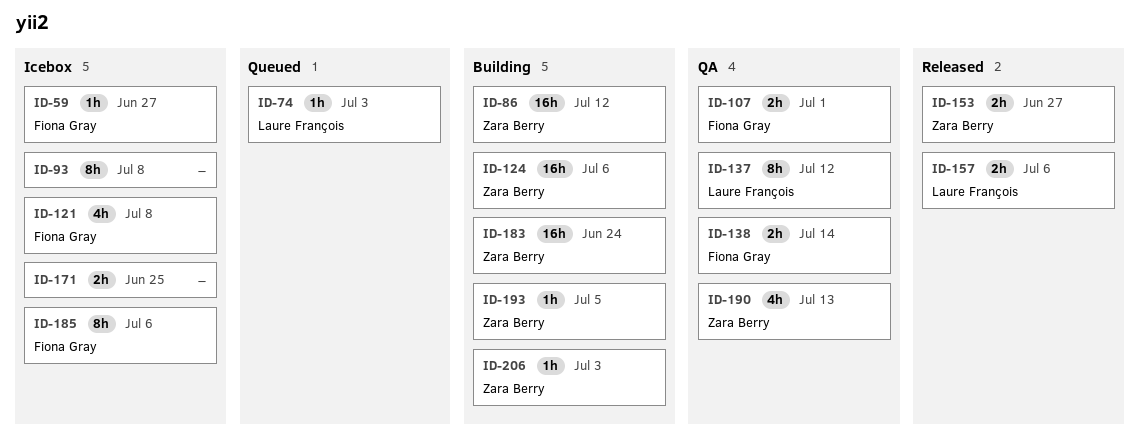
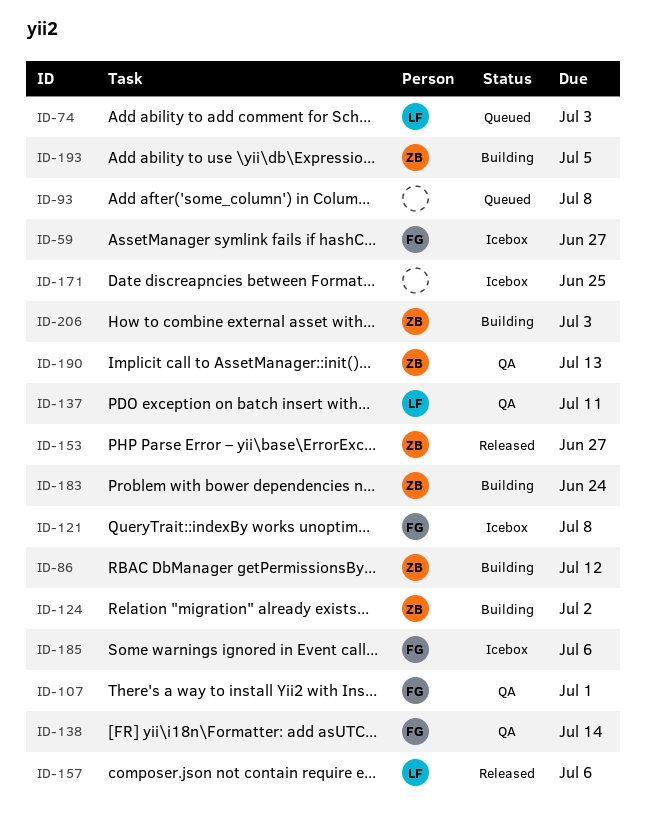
ID-93, status: Icebox -> Queued
ID-124, due: Jul 6 -> Jul 2
ID-137, due: Jul 12 -> Jul 11

